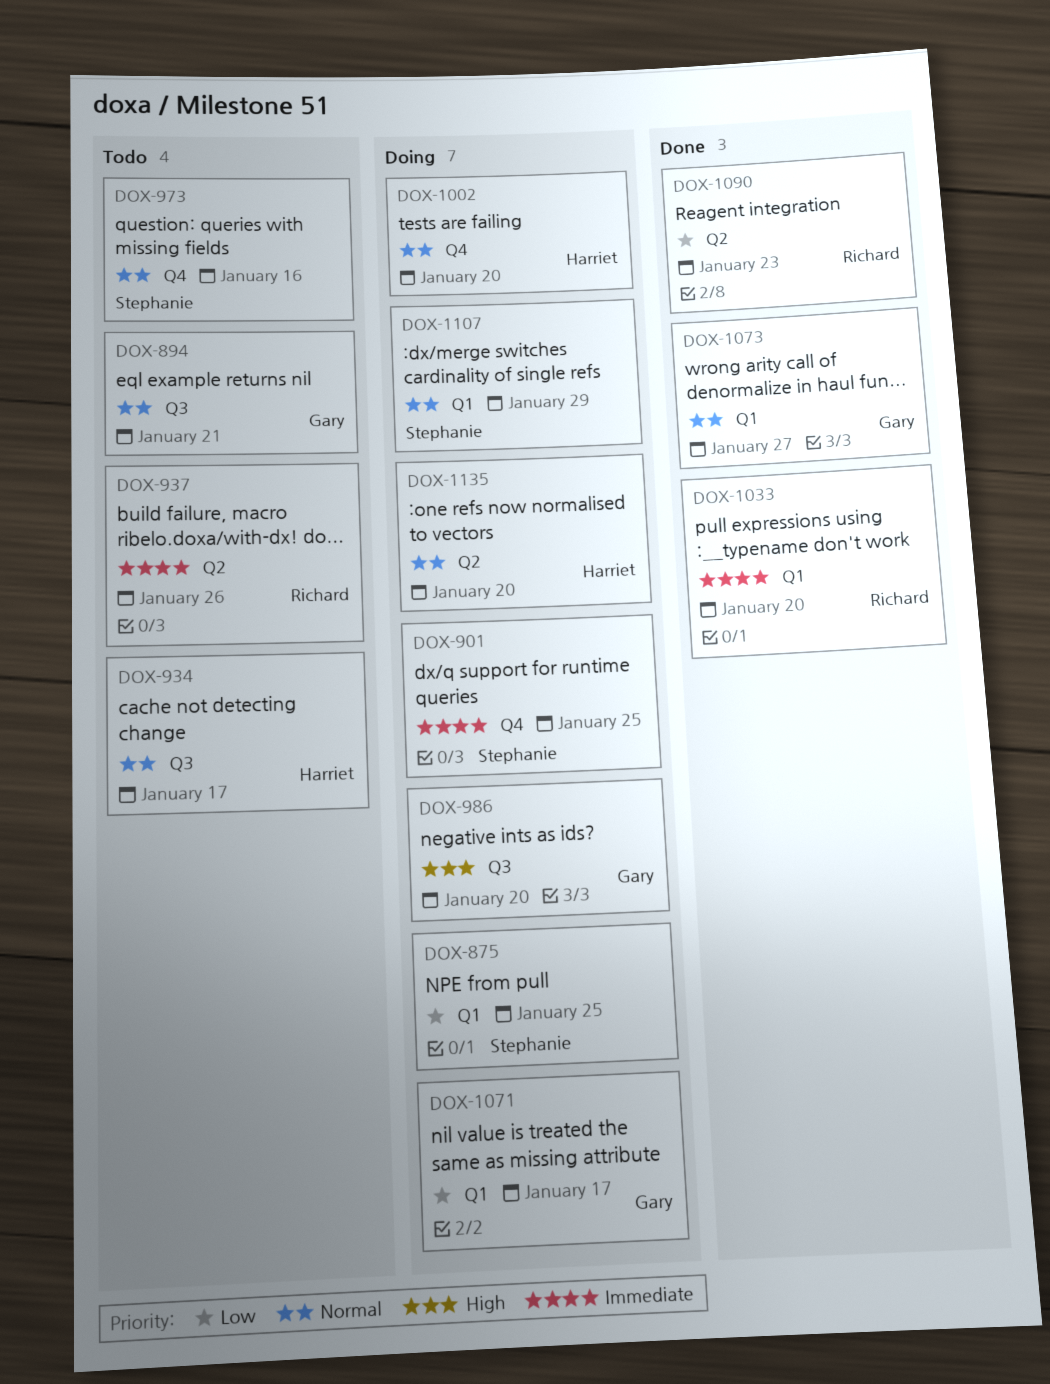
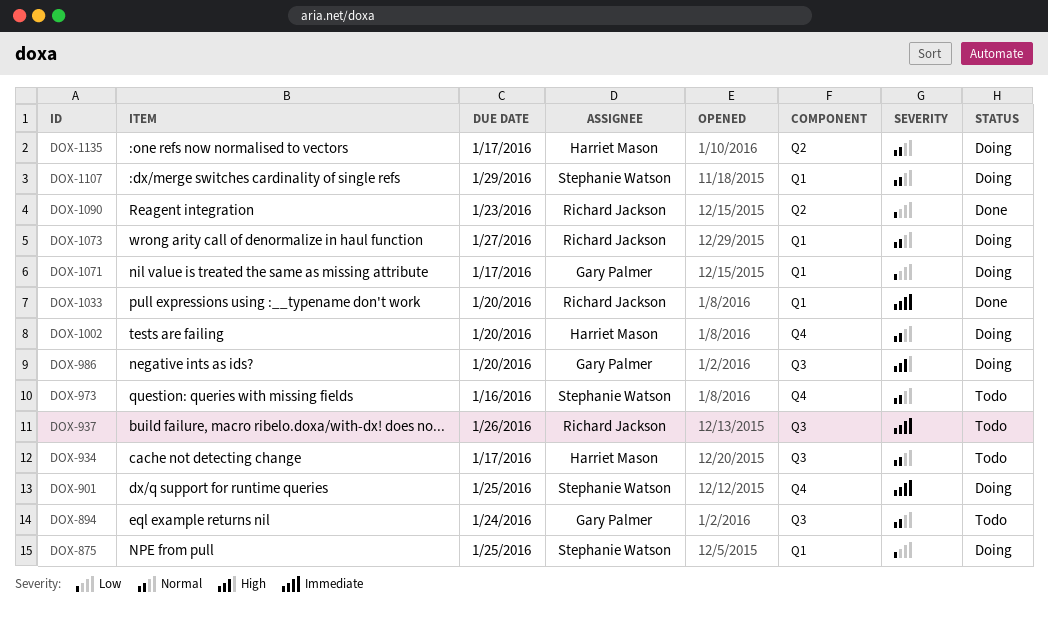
DOX-894, due: Jan 21 -> Jan 24
DOX-937, label: Q2 -> Q3
DOX-1073, status: Done -> Doing
DOX-1073, owner: Gary Palmer -> Richard Jackson
DOX-1135, due: Jan 20 -> Jan 17

